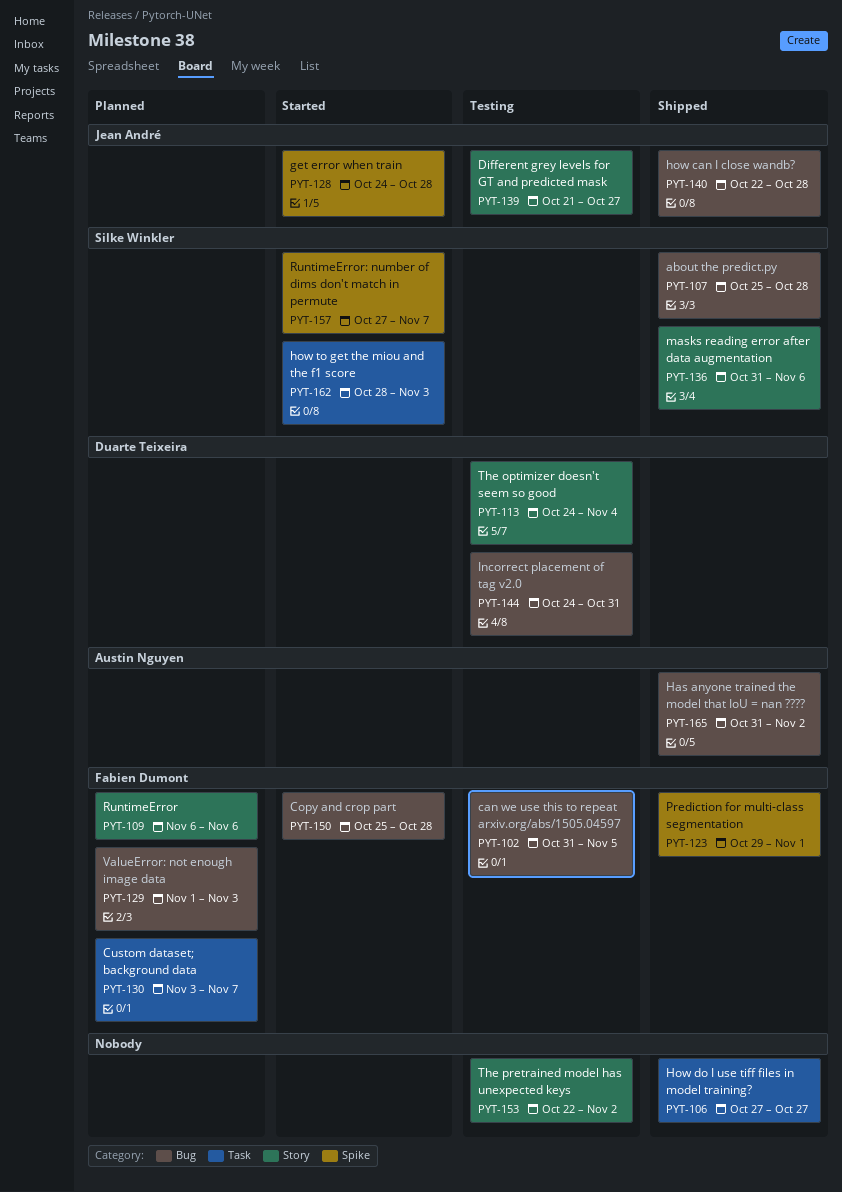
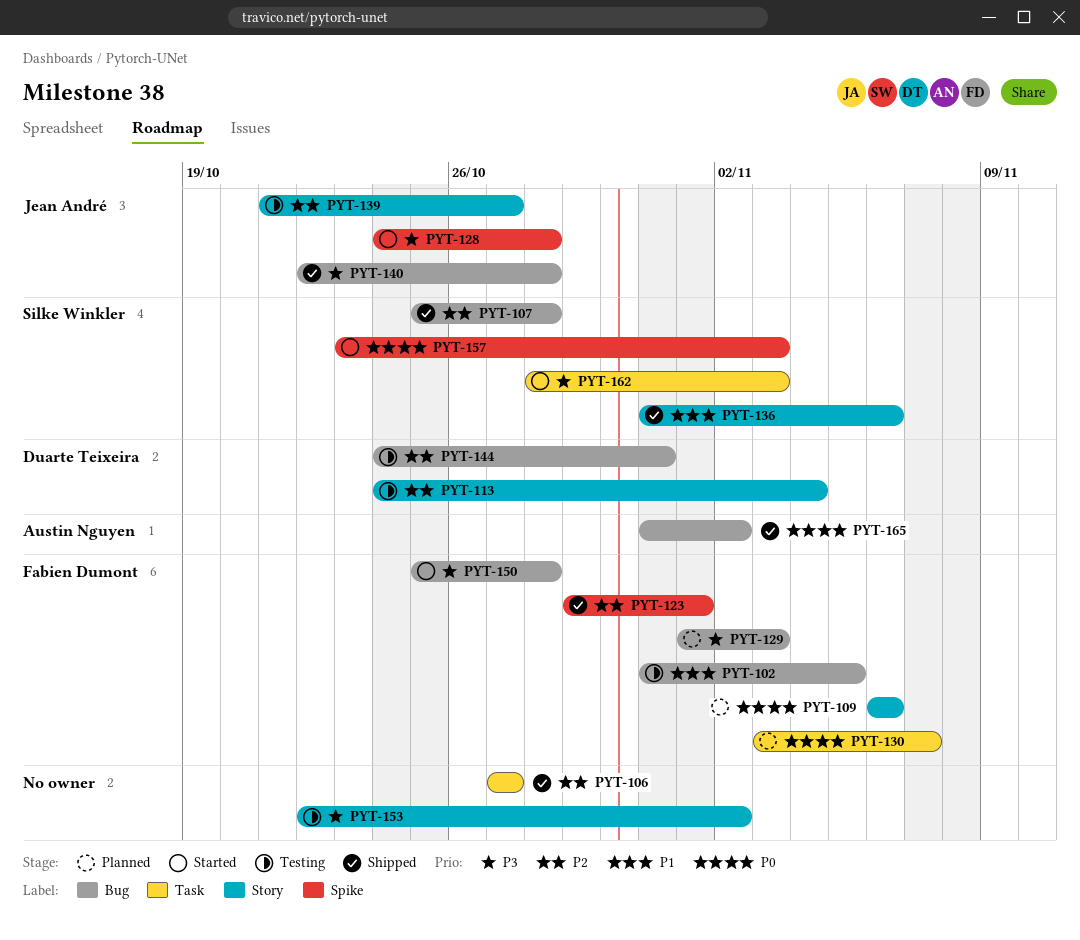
PYT-157, start: Oct 27 -> Oct 23
PYT-157, due: Nov 7 -> Nov 3

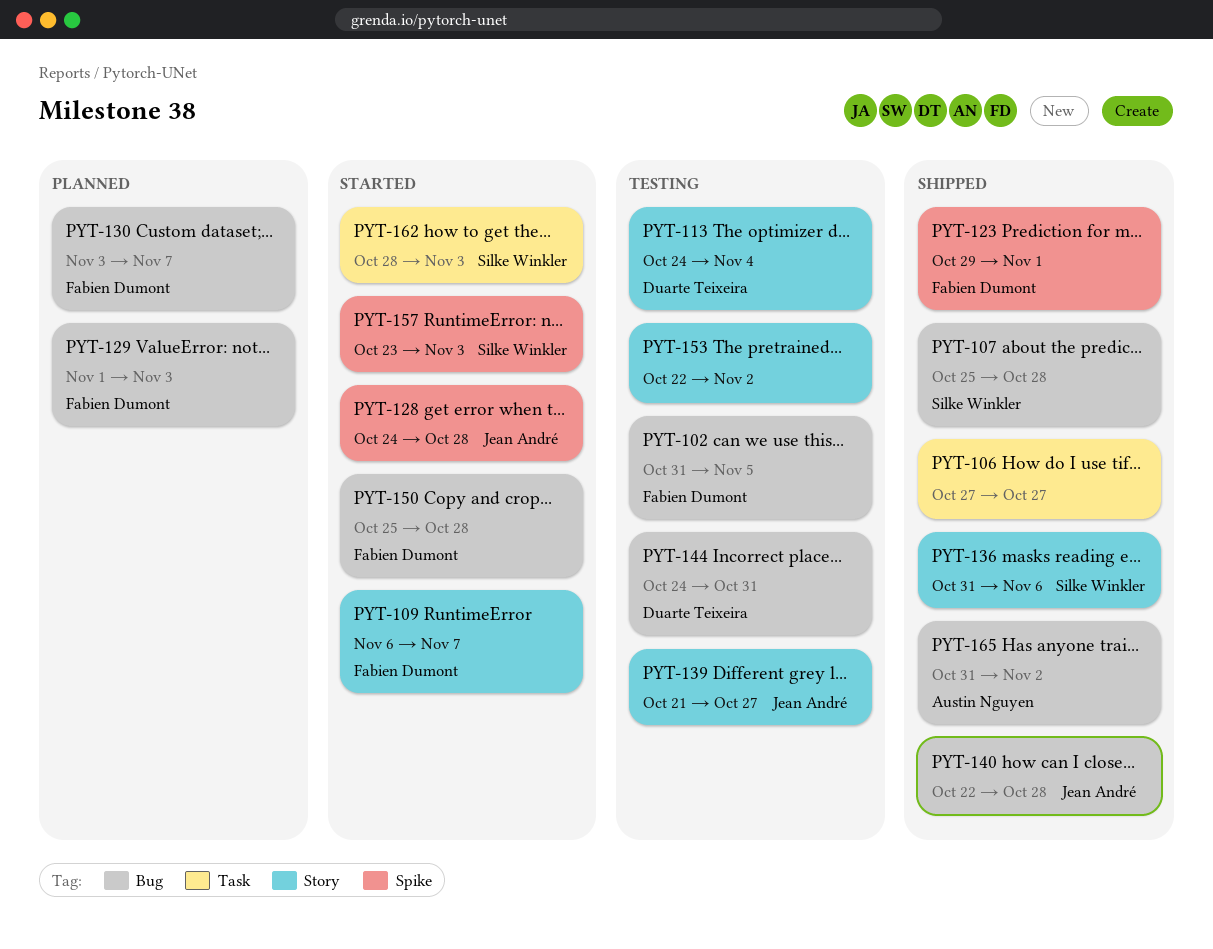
PYT-109, status: Planned -> Started
PYT-109, due: Nov 6 -> Nov 7
PYT-130, label: Task -> Bug

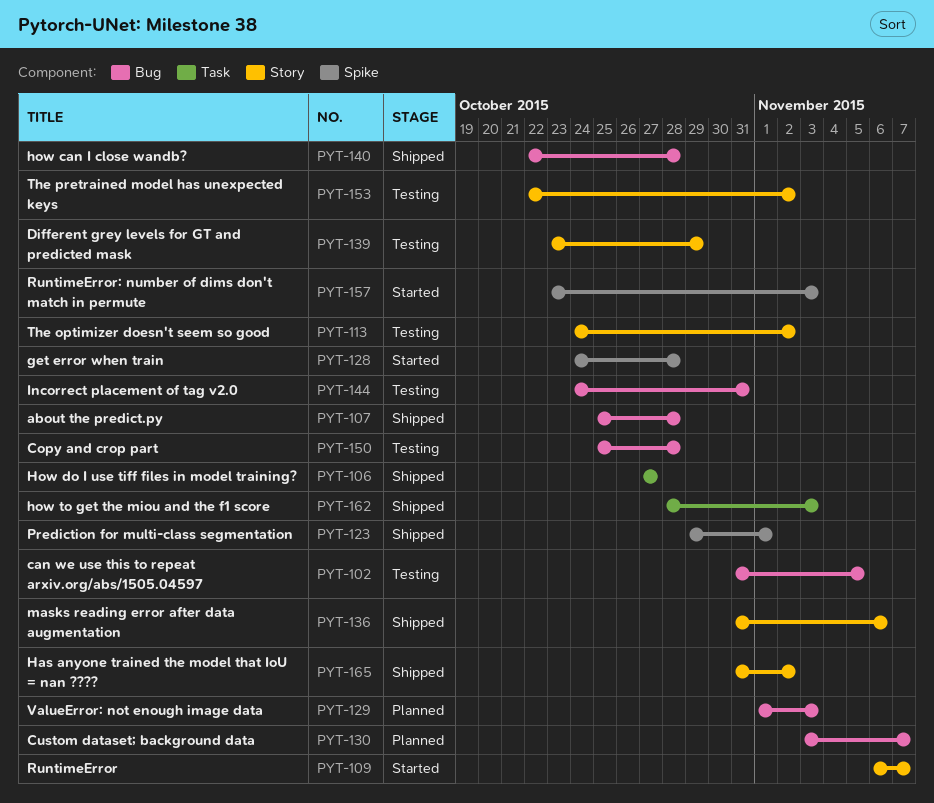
PYT-113, due: Nov 4 -> Nov 2
PYT-139, start: Oct 21 -> Oct 23
PYT-139, due: Oct 27 -> Oct 29
PYT-150, status: Started -> Testing
PYT-162, status: Started -> Shipped
PYT-165, label: Bug -> Story

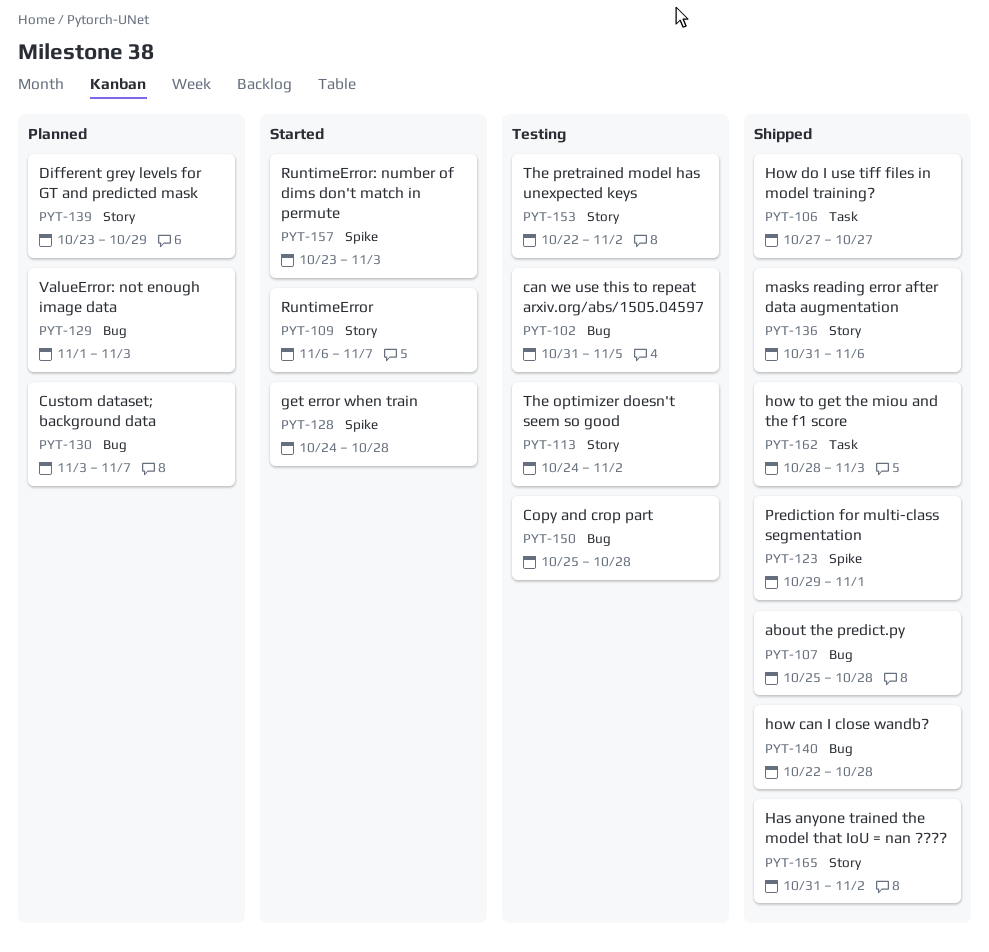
PYT-139, status: Testing -> Planned
PYT-144: present -> none

